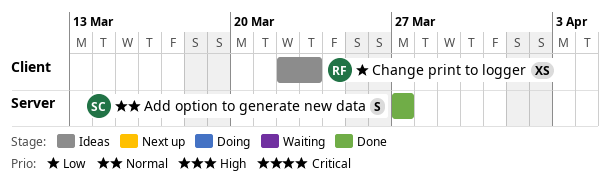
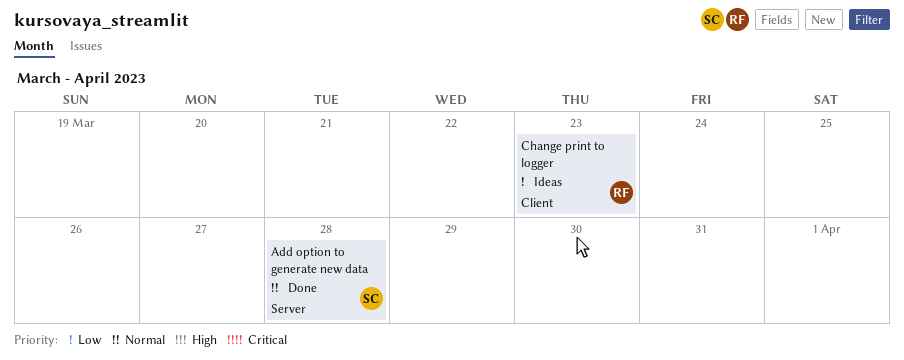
Add option to generate new data, due: Mar 27 -> Mar 28

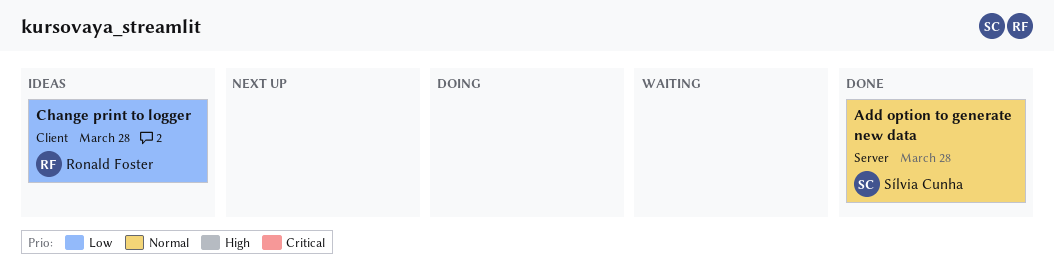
Change print to logger, due: Mar 23 -> Mar 28

